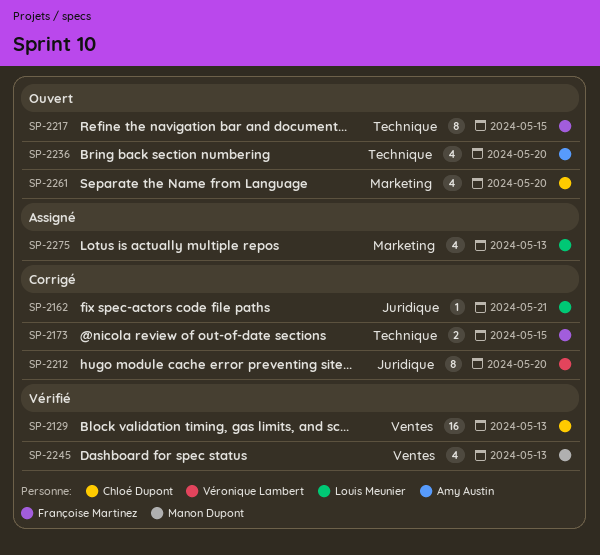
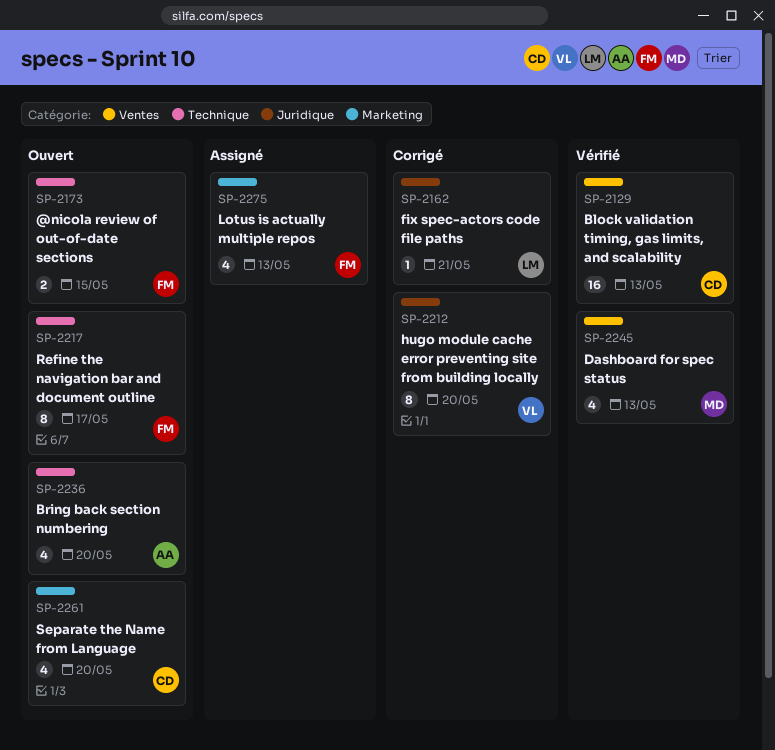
SP-2173, status: Corrigé -> Ouvert
SP-2217, due: May 15 -> May 17
SP-2275, owner: Louis Meunier -> Françoise Martinez

